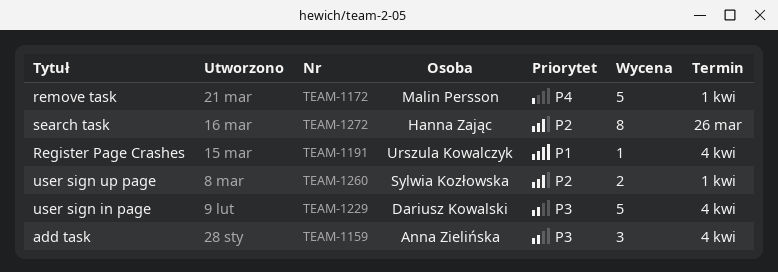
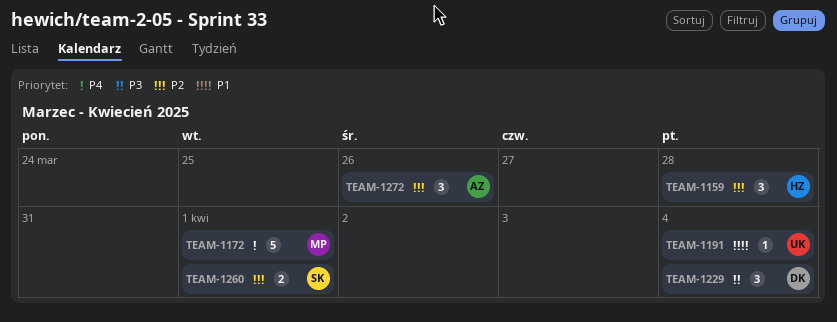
TEAM-1159, owner: Anna Zielińska -> Hanna Zając
TEAM-1159, priority: P3 -> P2
TEAM-1159, due: Apr 4 -> Mar 28
TEAM-1229, estimate: 5 -> 3
TEAM-1272, owner: Hanna Zając -> Anna Zielińska
TEAM-1272, estimate: 8 -> 3

